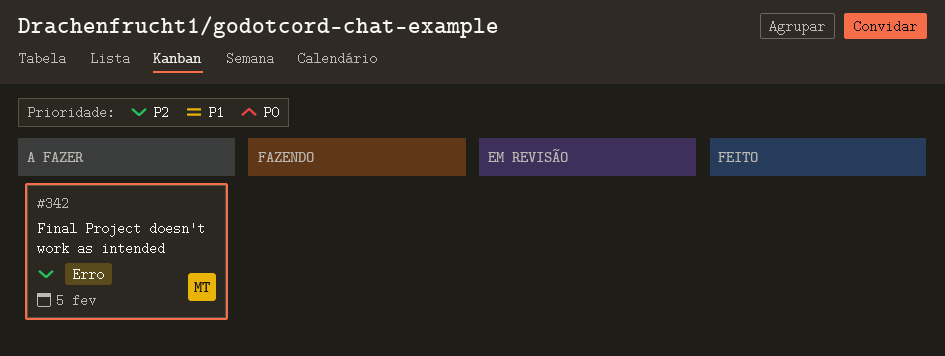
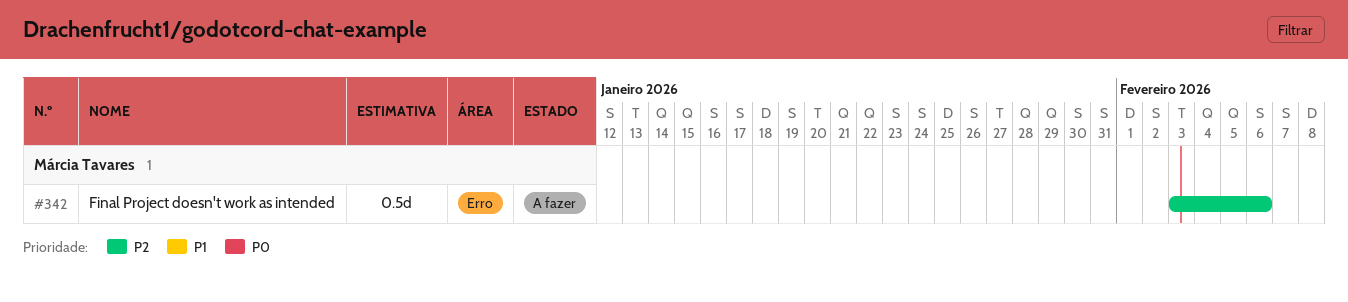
#342, due: Feb 5 -> Feb 6

